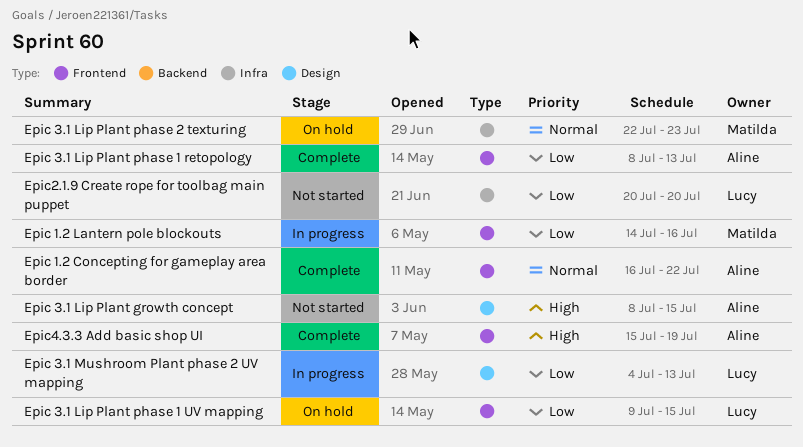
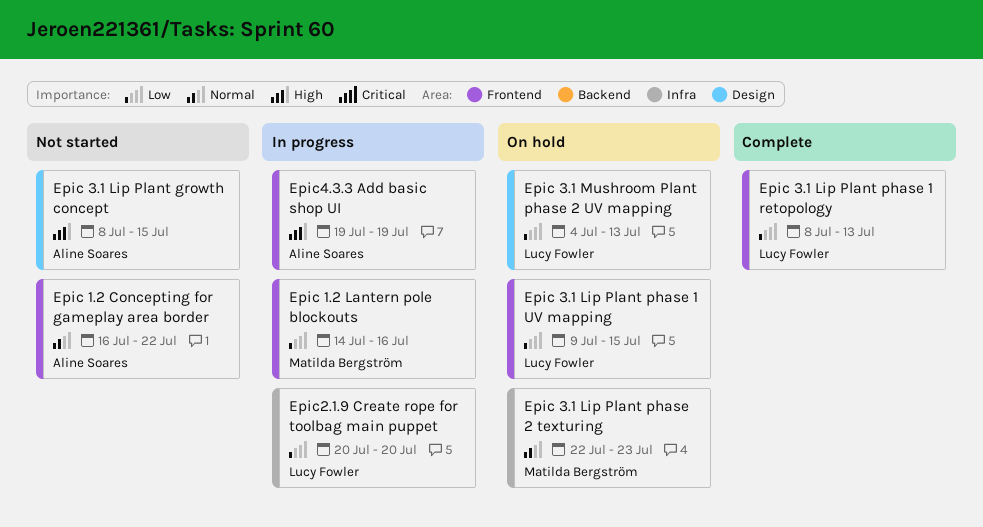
Epic 1.2 Concepting for gameplay area border, status: Complete -> Not started
Epic 3.1 Lip Plant phase 1 retopology, owner: Aline Soares -> Lucy Fowler
Epic 3.1 Mushroom Plant phase 2 UV mapping, status: In progress -> On hold
Epic2.1.9 Create rope for toolbag main puppet, status: Not started -> In progress
Epic4.3.3 Add basic shop UI, status: Complete -> In progress
Epic4.3.3 Add basic shop UI, start: Jul 15 -> Jul 19

